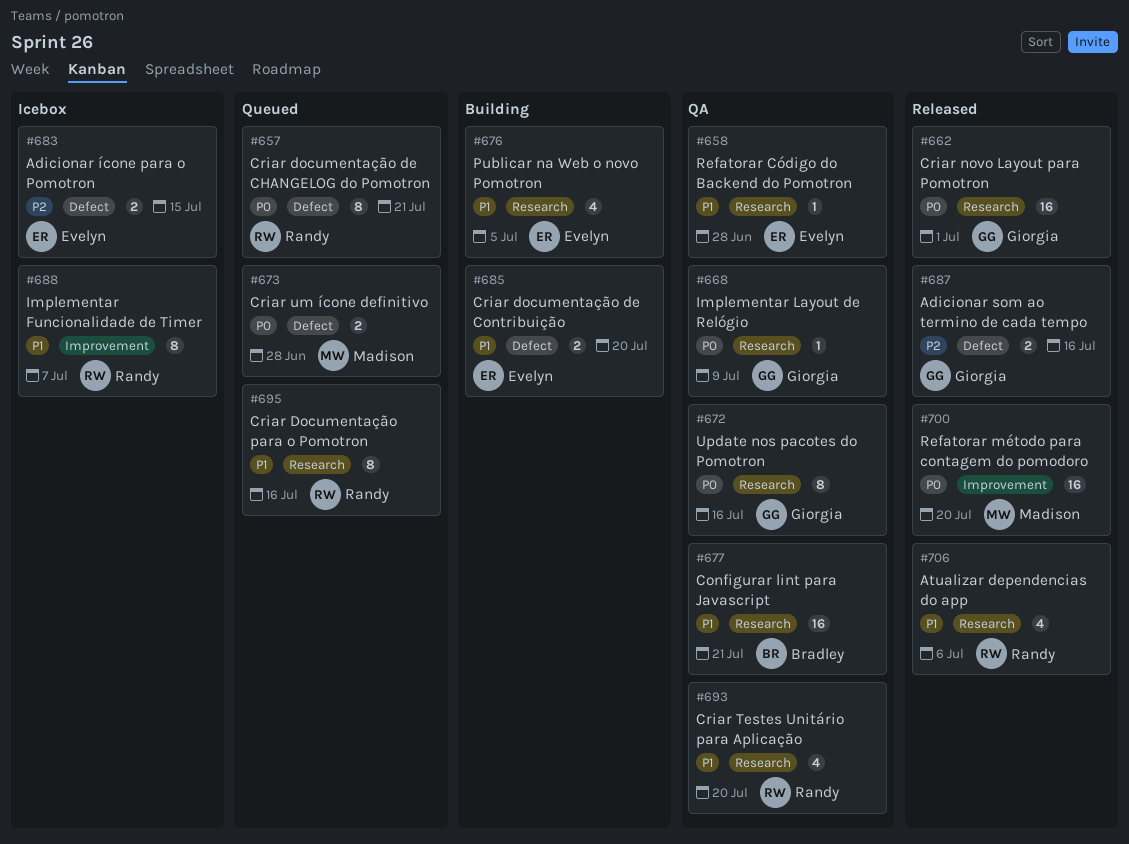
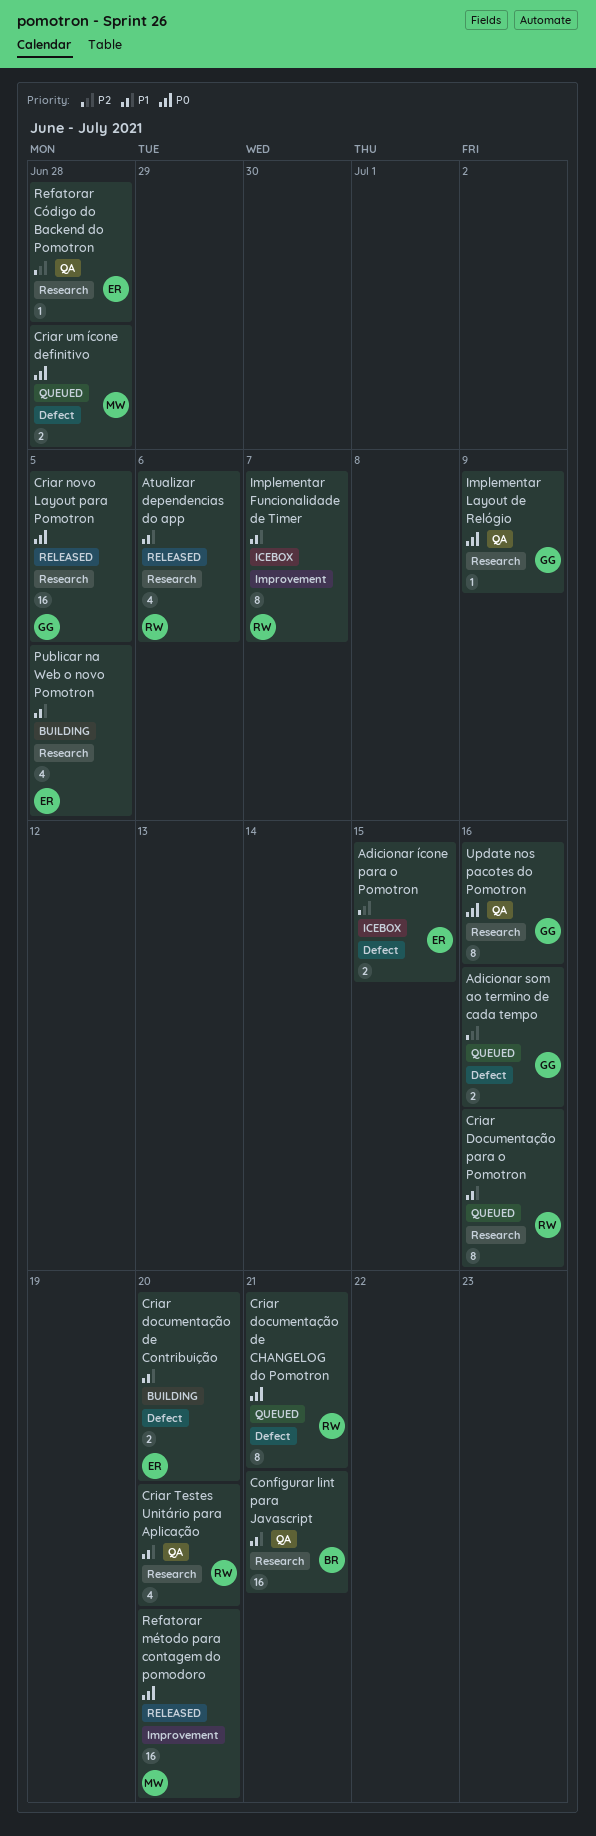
Adicionar som ao termino de cada tempo, status: Released -> Queued
Criar novo Layout para Pomotron, due: Jul 1 -> Jul 5
Refatorar Código do Backend do Pomotron, priority: P1 -> P2

